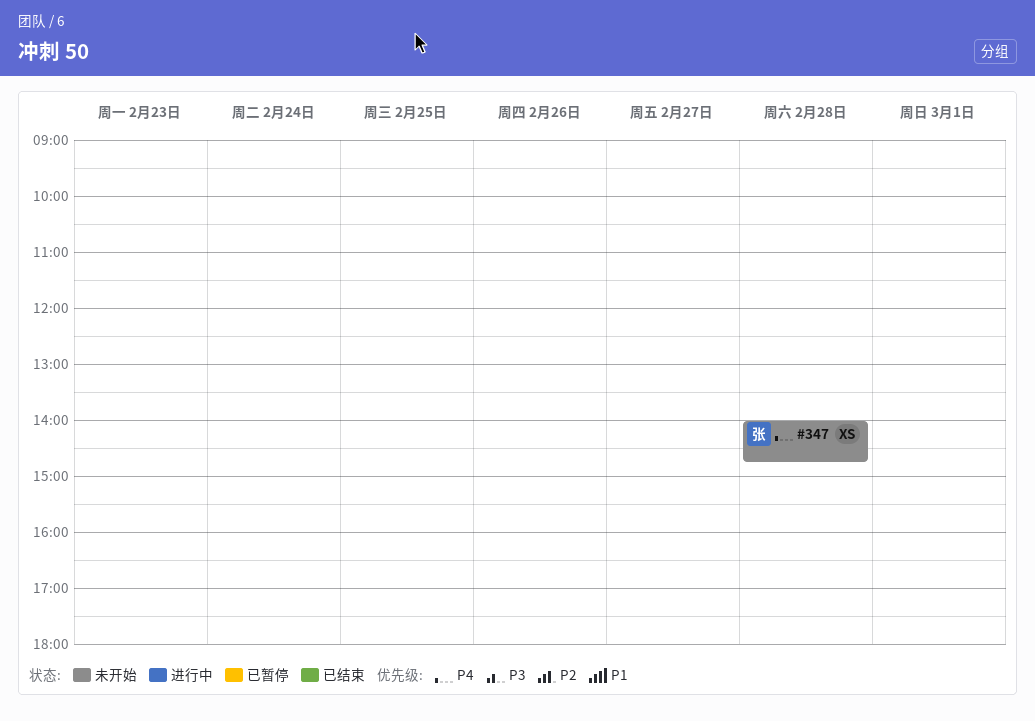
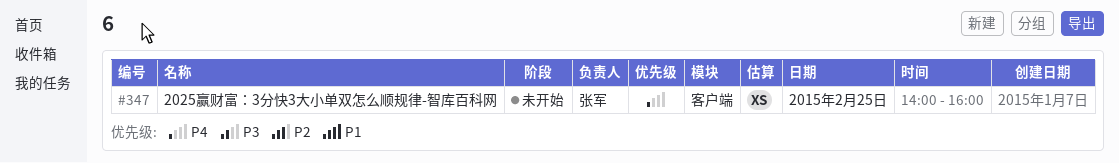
#347, day: Feb 28 -> Feb 25
#347, ends: 14:45 -> 16:00

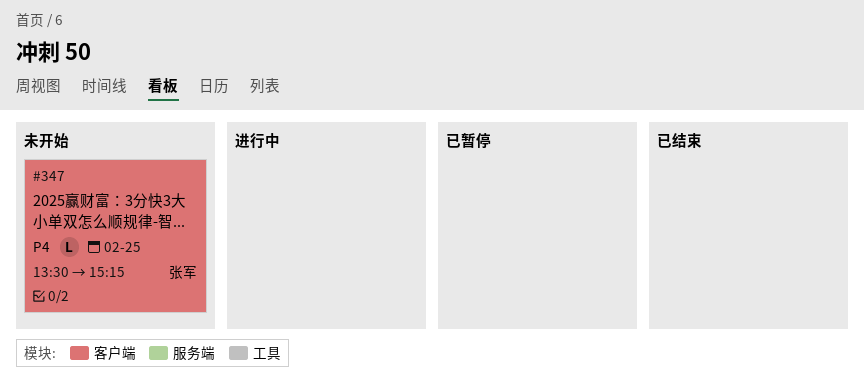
#347, estimate: XS -> L
#347, begins: 14:00 -> 13:30
#347, ends: 16:00 -> 15:15

